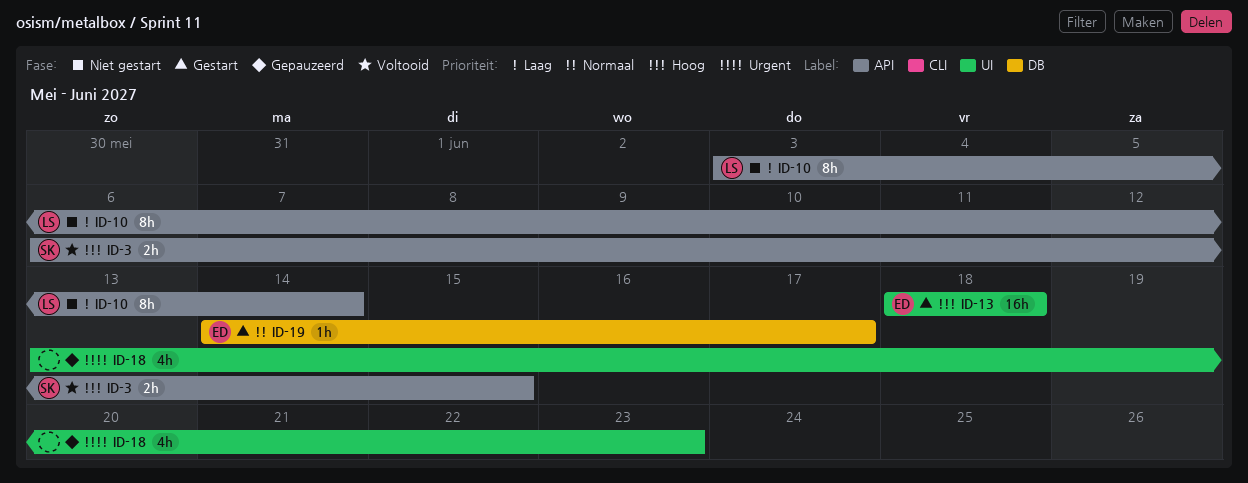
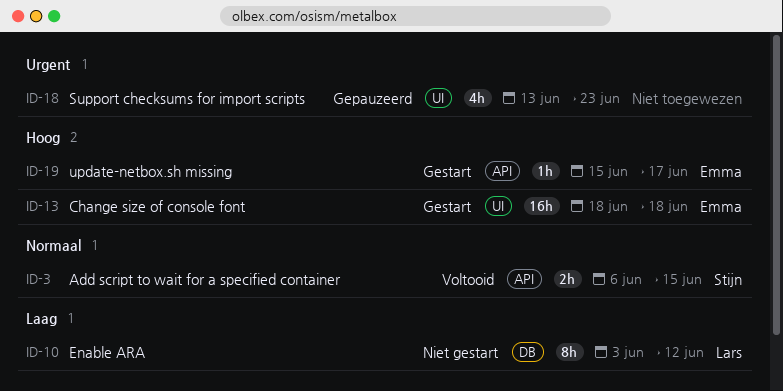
ID-3, priority: Hoog -> Normaal
ID-10, label: API -> DB
ID-10, due: Jun 14 -> Jun 12
ID-19, priority: Normaal -> Hoog
ID-19, label: DB -> API
ID-19, start: Jun 14 -> Jun 15

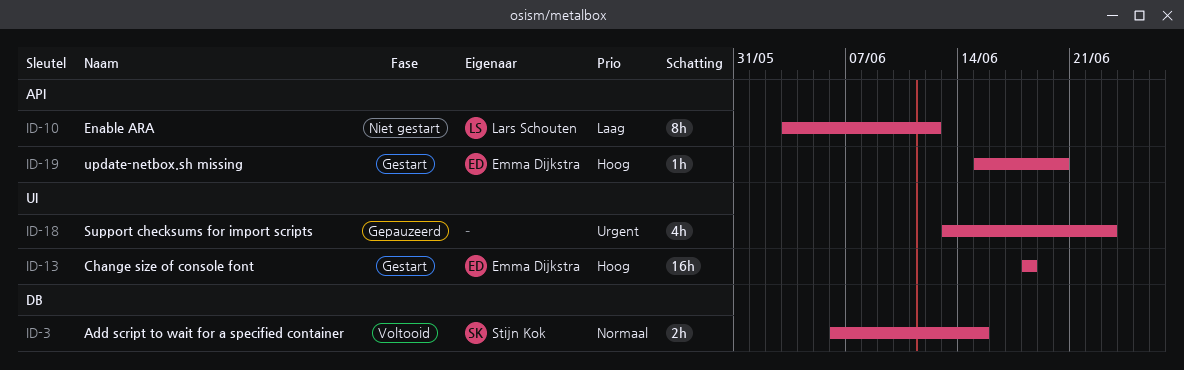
ID-3, label: API -> DB
ID-10, label: DB -> API
ID-19, due: Jun 17 -> Jun 20

